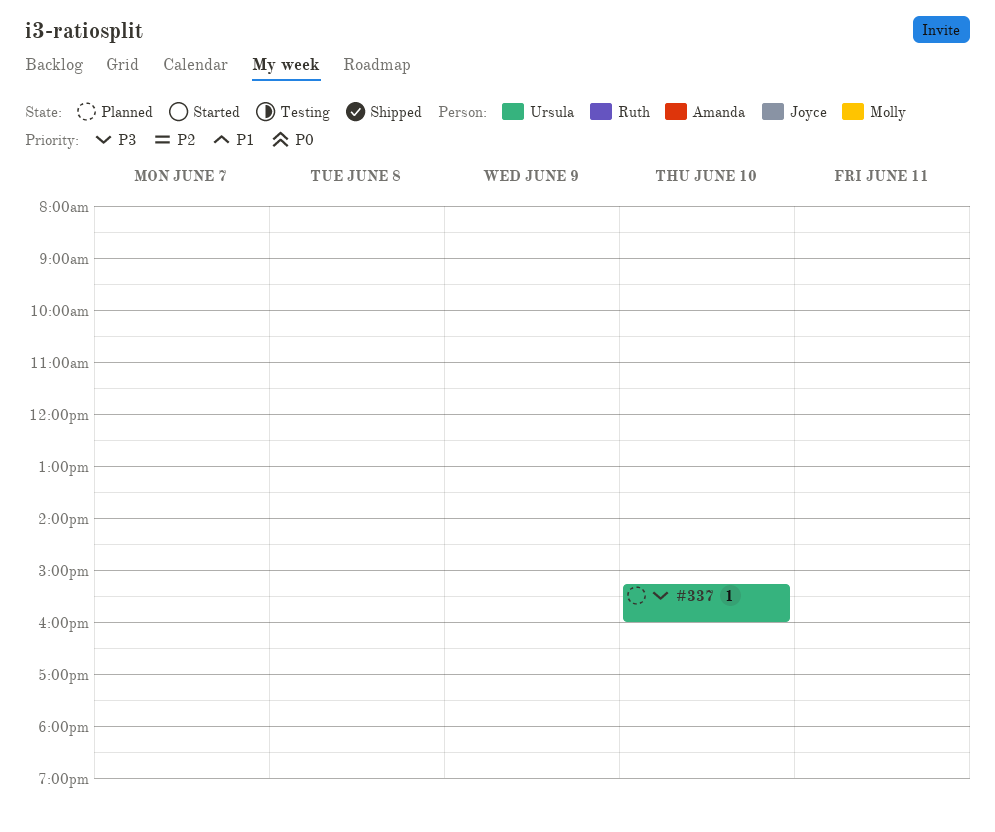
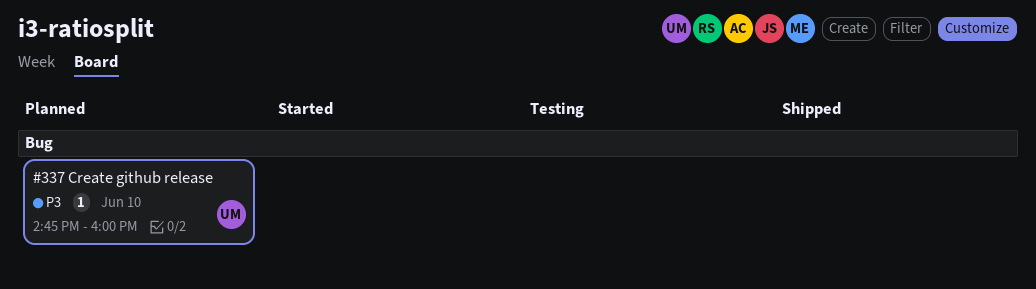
#337, begins: 15:15 -> 14:45

